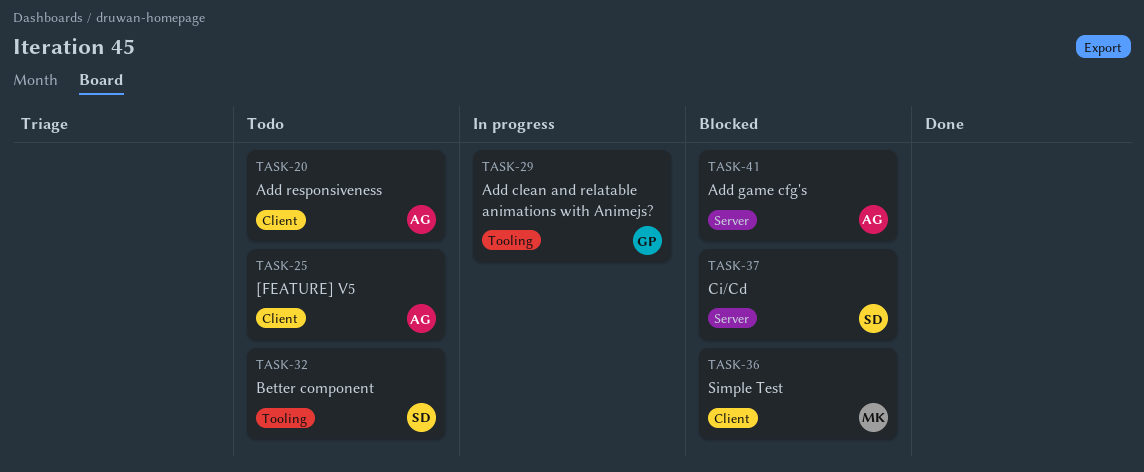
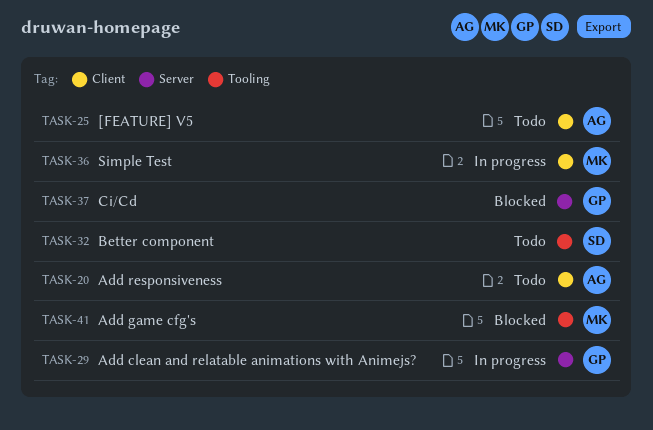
TASK-29, label: Tooling -> Server
TASK-36, status: Blocked -> In progress
TASK-37, owner: SD -> GP
TASK-41, owner: AG -> MK
TASK-41, label: Server -> Tooling

